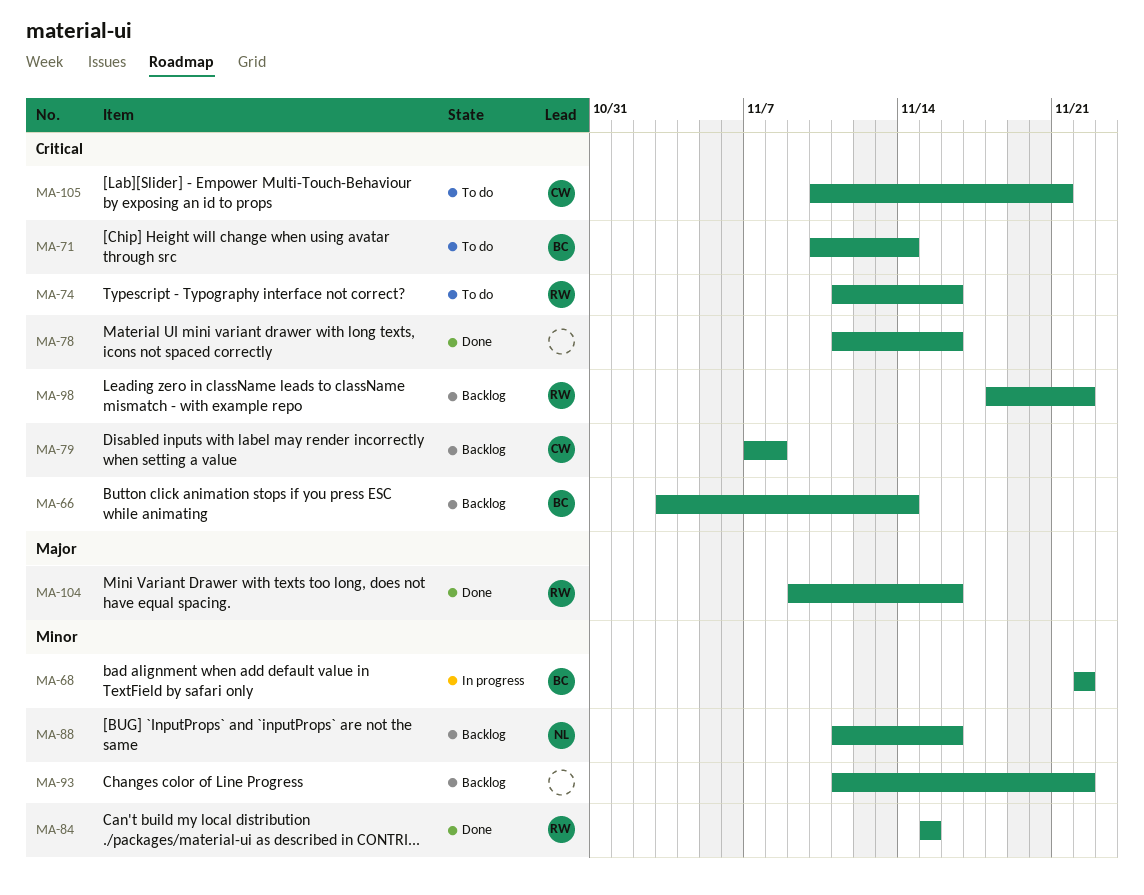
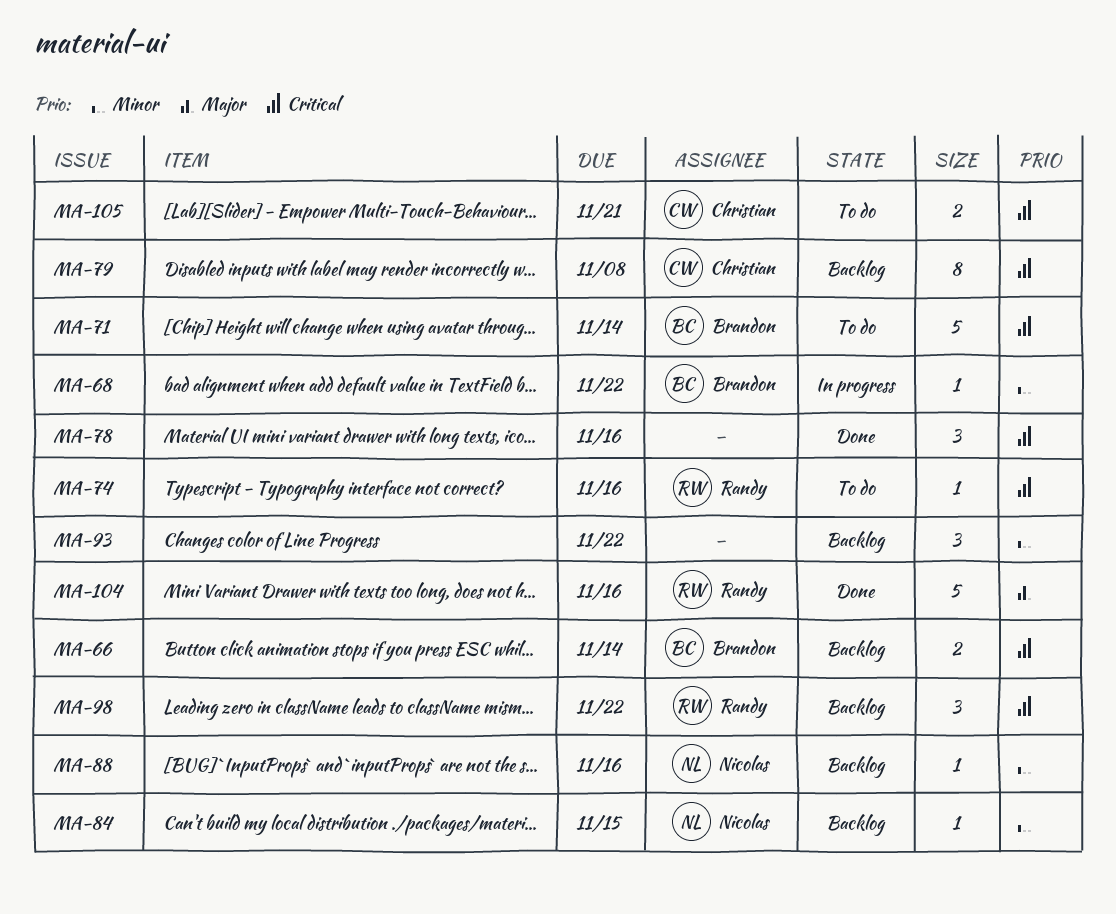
MA-84, status: Done -> Backlog
MA-84, owner: Randy -> Nicolas

